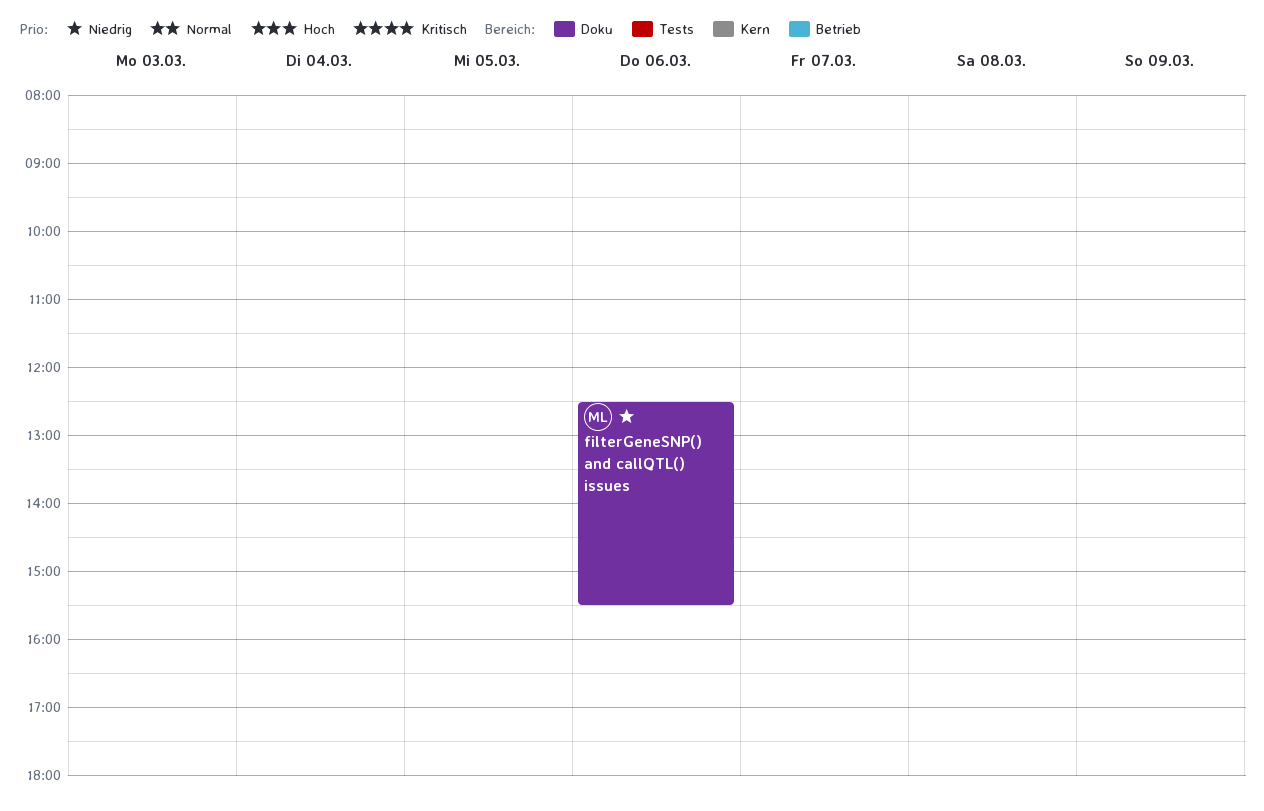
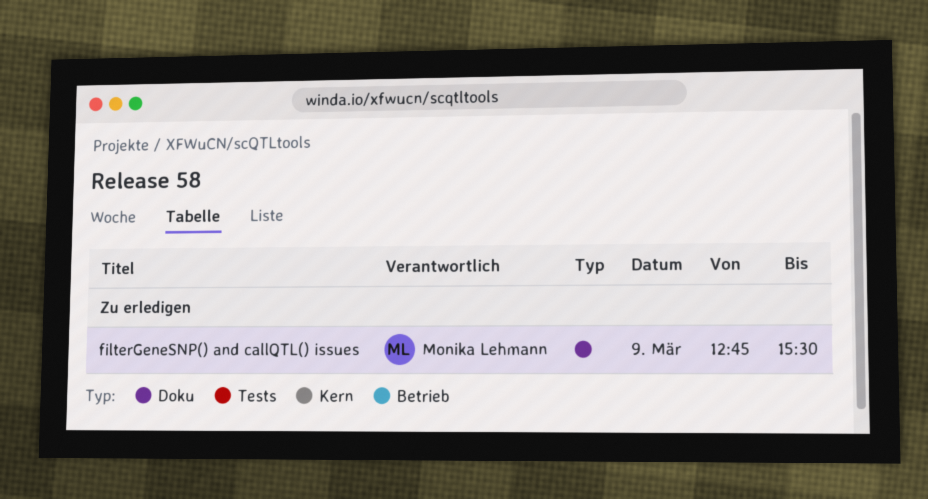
filterGeneSNP() and callQTL() issues, day: Mar 6 -> Mar 9
filterGeneSNP() and callQTL() issues, begins: 12:30 -> 12:45

